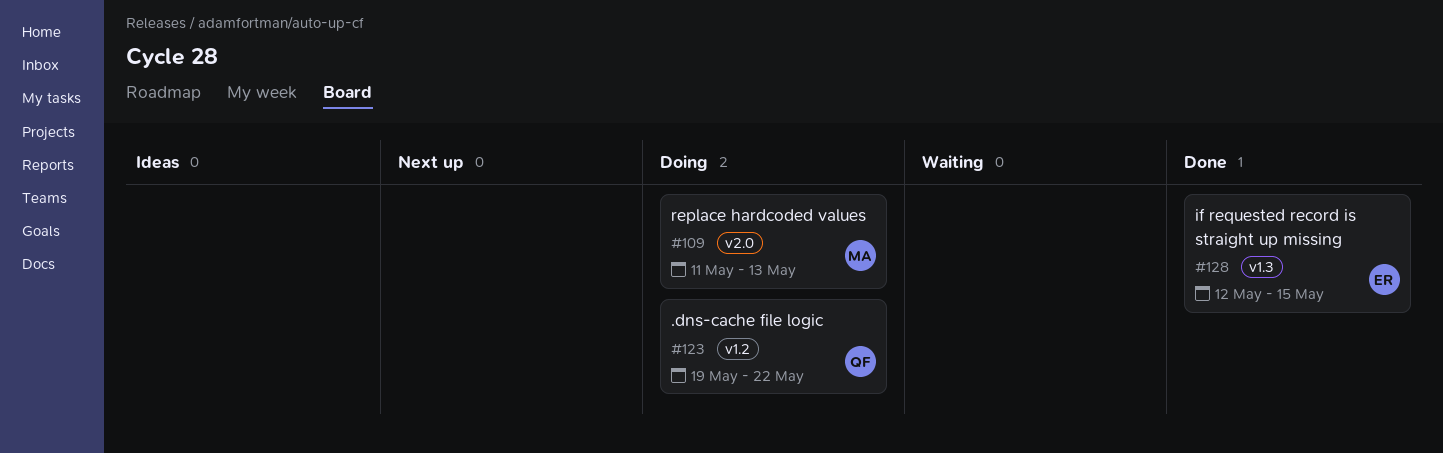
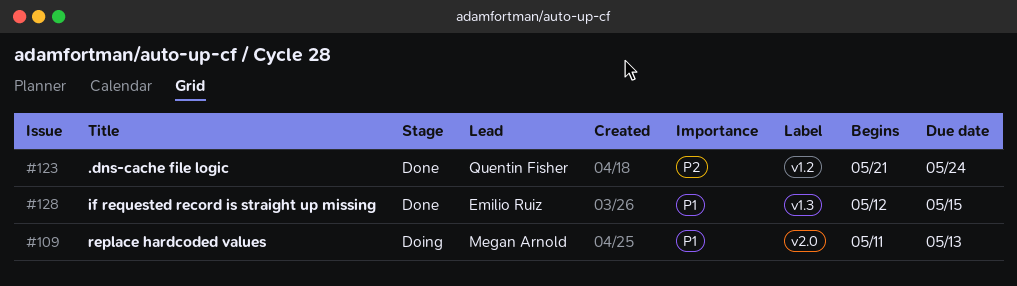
#123, status: Doing -> Done
#123, start: May 19 -> May 21
#123, due: May 22 -> May 24

